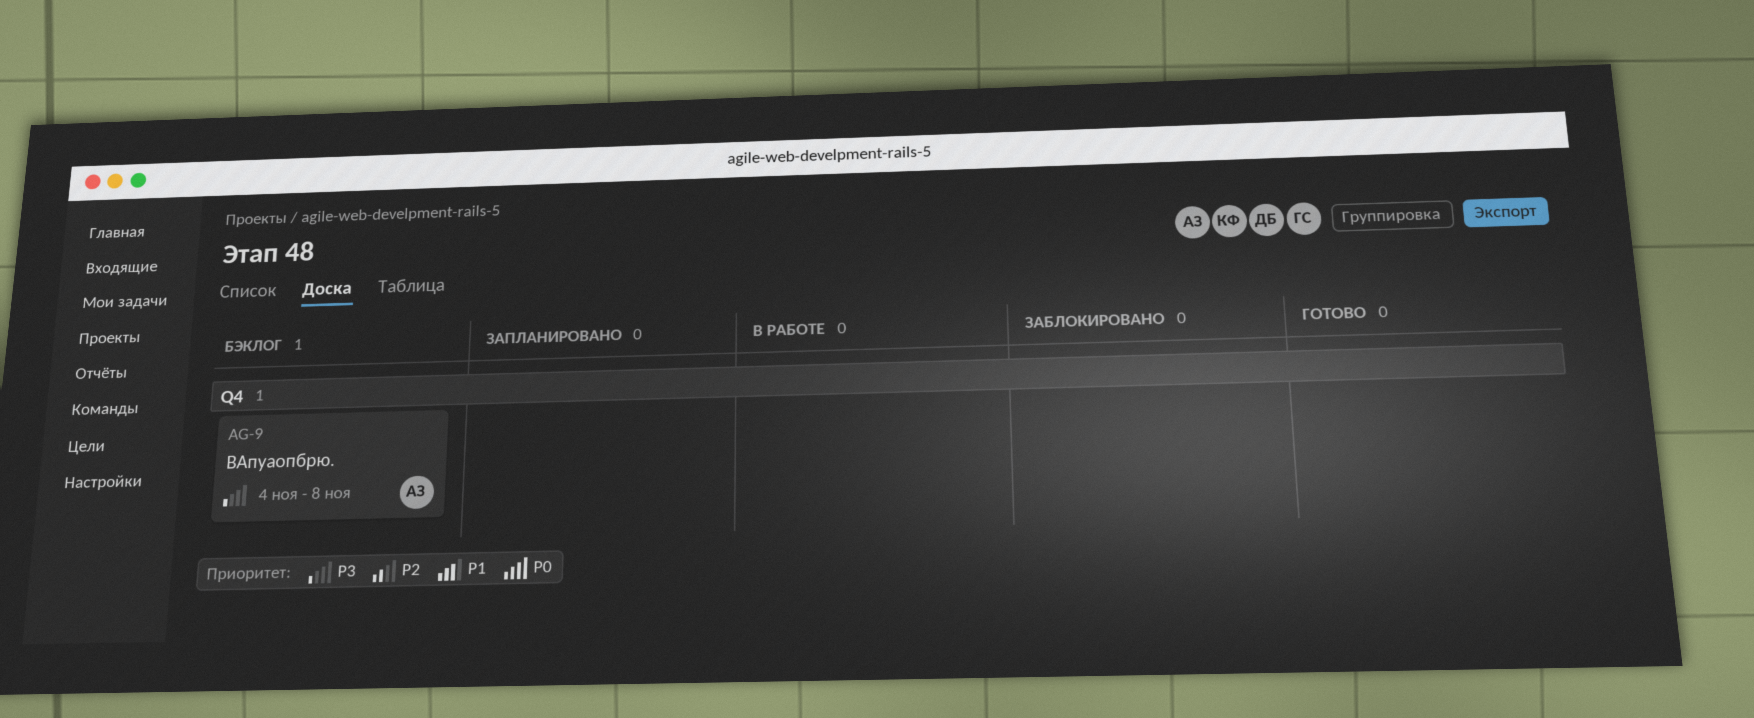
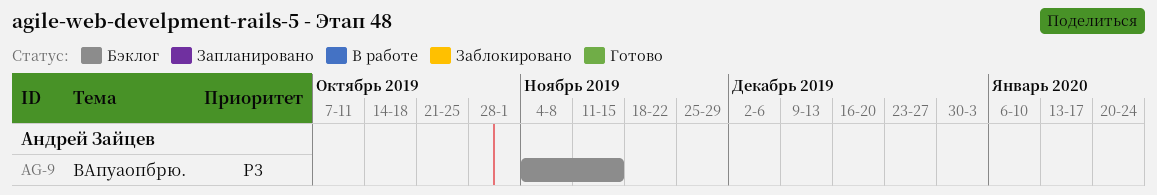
AG-9, due: Nov 8 -> Nov 15

